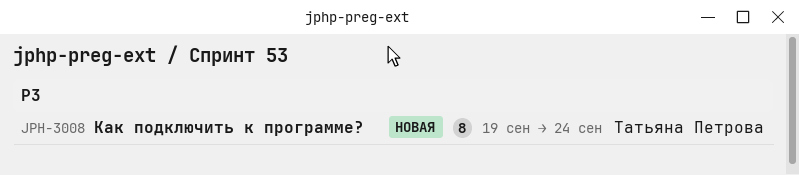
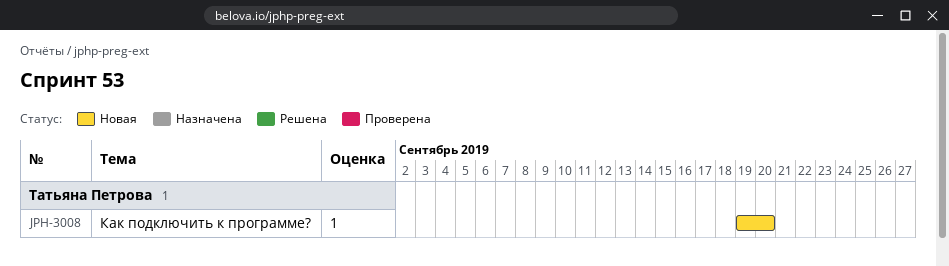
JPH-3008, estimate: 8 -> 1
JPH-3008, due: Sep 24 -> Sep 20

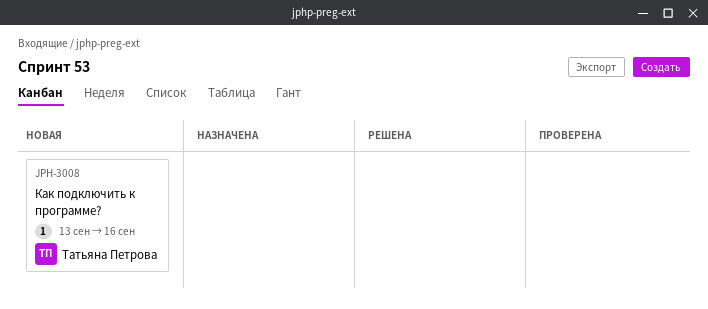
JPH-3008, start: Sep 19 -> Sep 13
JPH-3008, due: Sep 20 -> Sep 16

